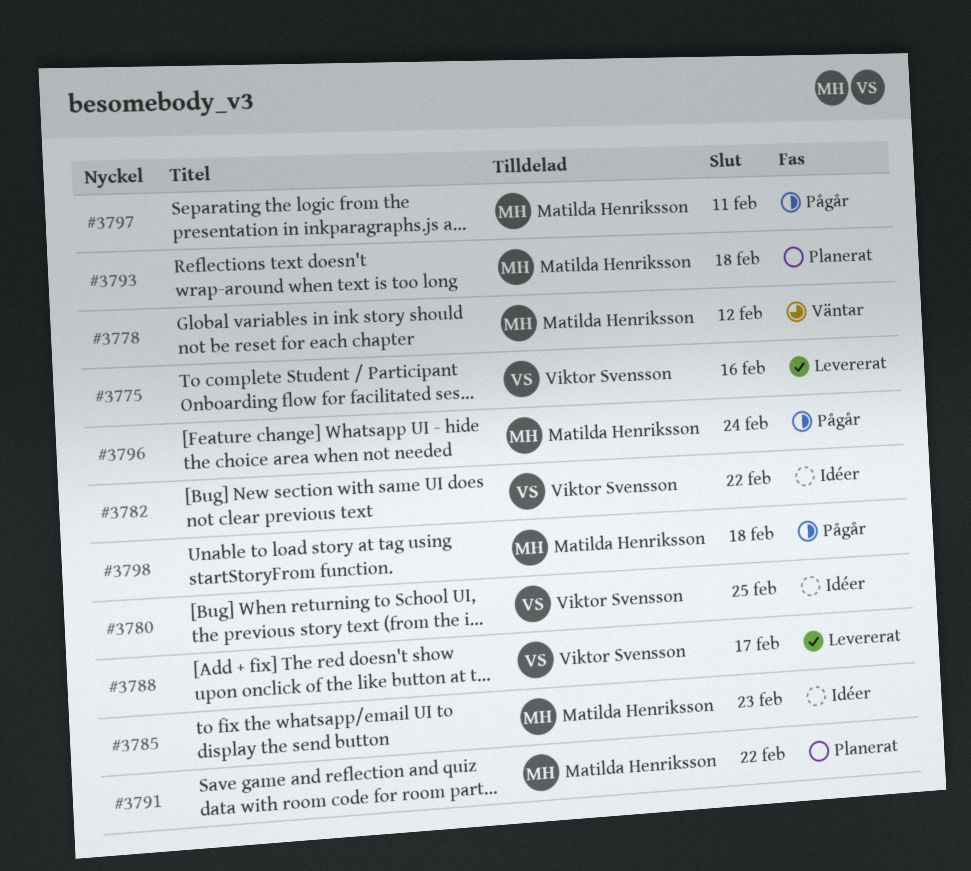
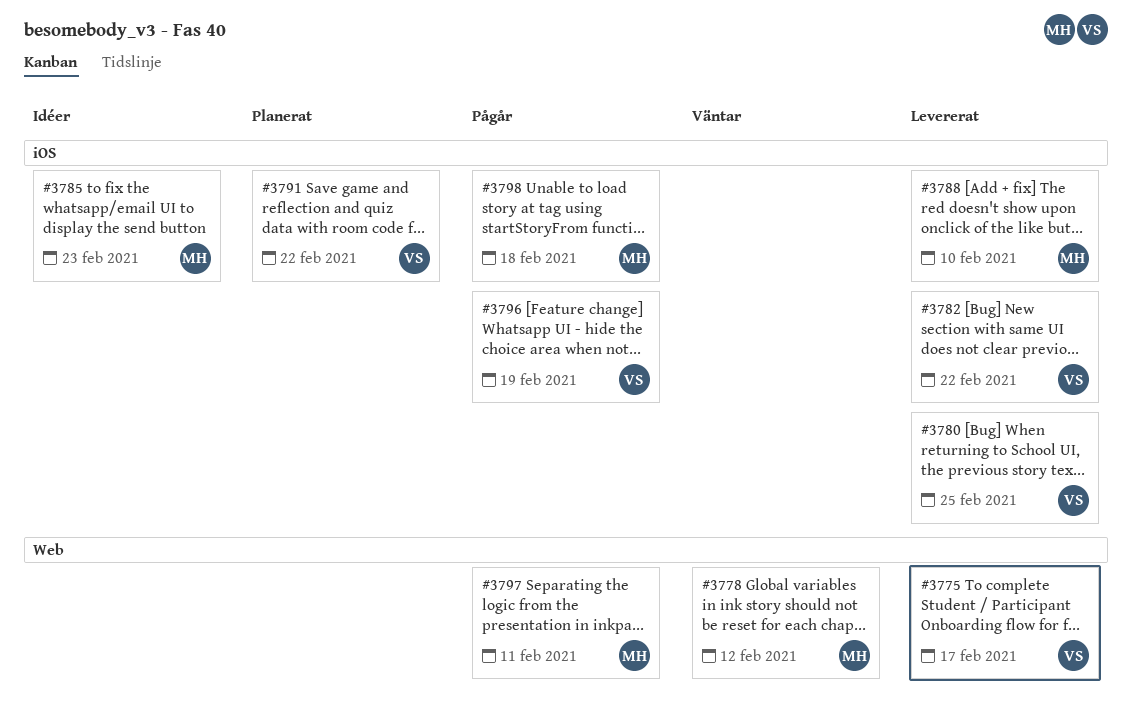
#3775, due: Feb 16 -> Feb 17
#3780, status: Idéer -> Levererat
#3782, status: Idéer -> Levererat
#3788, owner: Viktor Svensson -> Matilda Henriksson
#3788, due: Feb 17 -> Feb 10
#3791, owner: Matilda Henriksson -> Viktor Svensson
#3793: present -> none
#3796, owner: Matilda Henriksson -> Viktor Svensson
#3796, due: Feb 24 -> Feb 19

